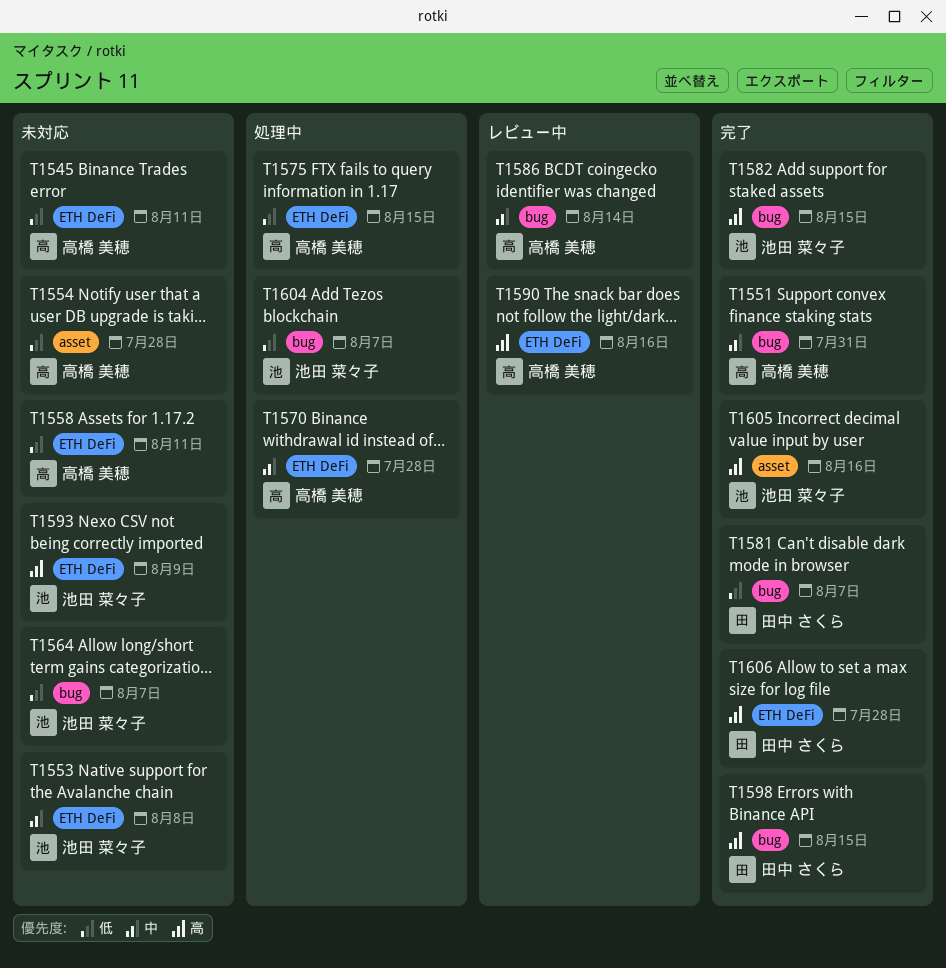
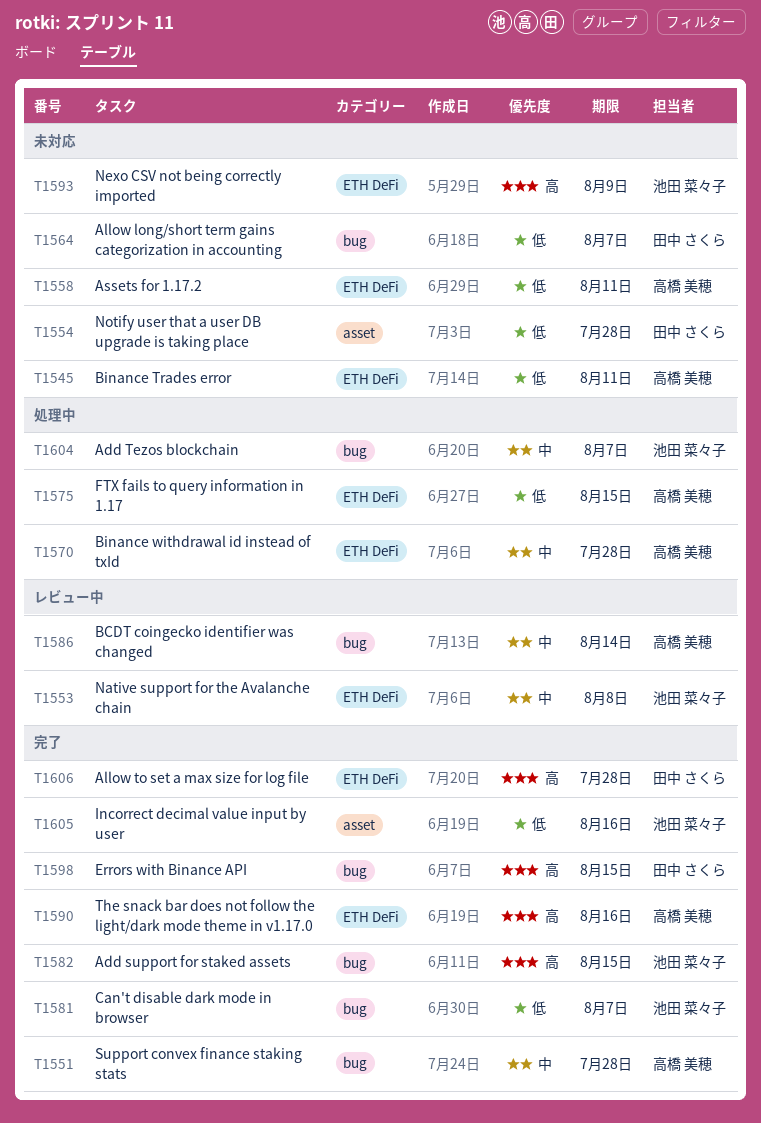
T1551, due: Jul 31 -> Jul 28
T1553, status: 未対応 -> レビュー中
T1554, owner: 高橋 美穂 -> 田中 さくら
T1564, owner: 池田 菜々子 -> 田中 さくら
T1581, owner: 田中 さくら -> 池田 菜々子
T1590, status: レビュー中 -> 完了
T1604, priority: 低 -> 中
T1605, priority: 高 -> 低

